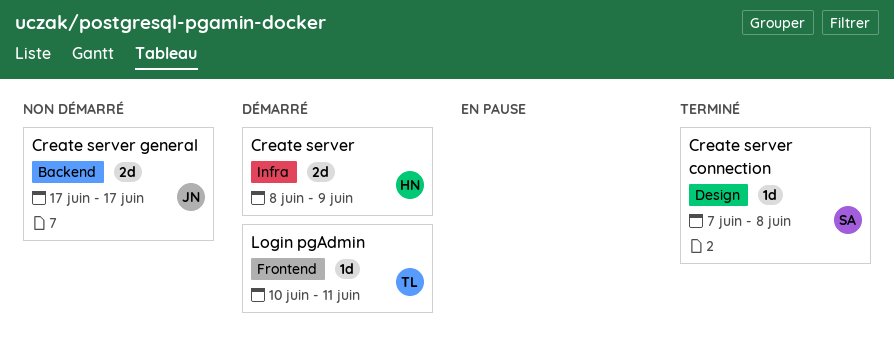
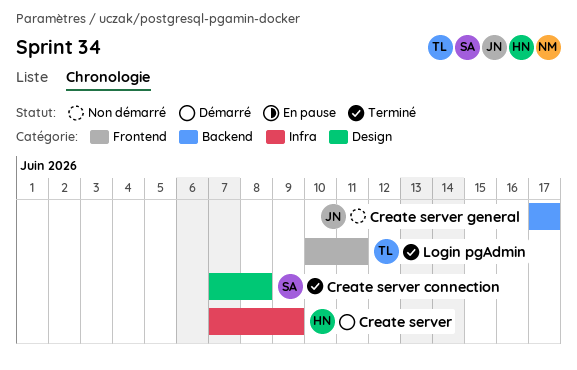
Create server, start: Jun 8 -> Jun 7
Login pgAdmin, status: Démarré -> Terminé

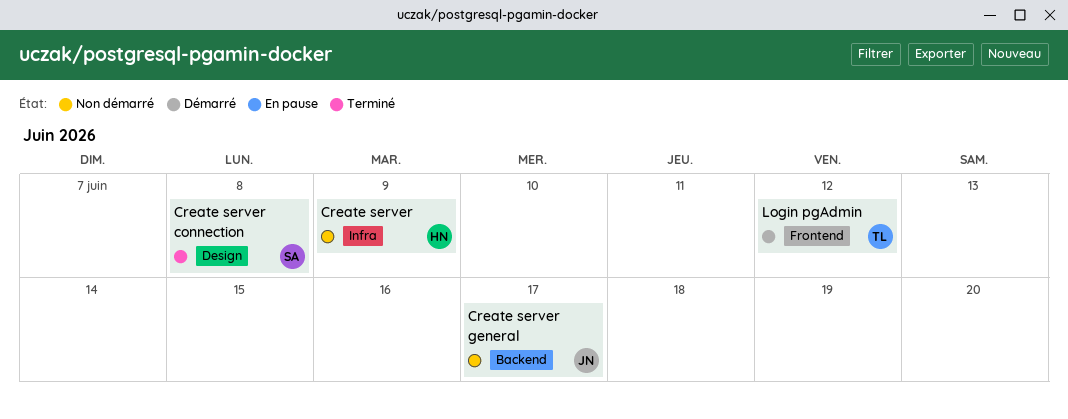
Create server, status: Démarré -> Non démarré
Login pgAdmin, status: Terminé -> Démarré
Login pgAdmin, due: Jun 11 -> Jun 12

